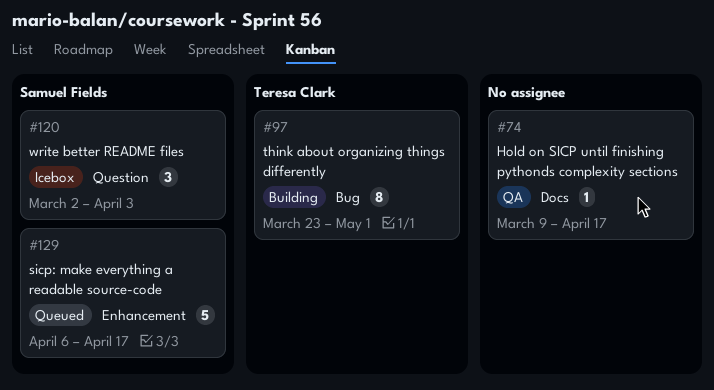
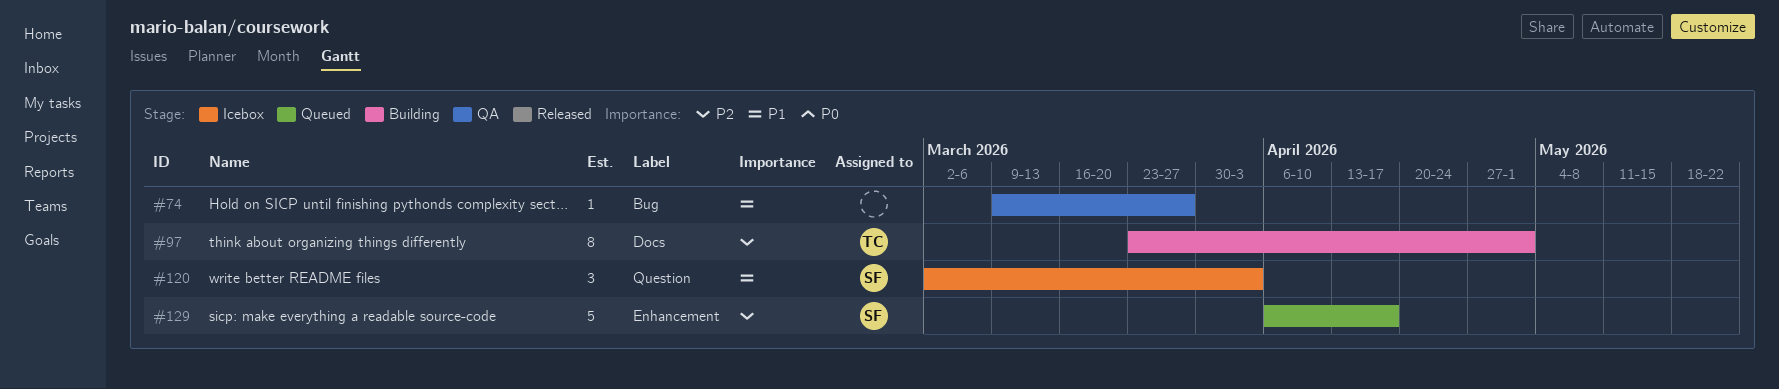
#74, label: Docs -> Bug
#74, due: Apr 17 -> Mar 27
#97, label: Bug -> Docs

